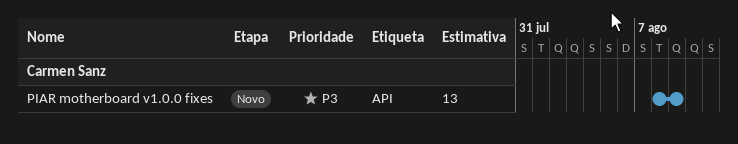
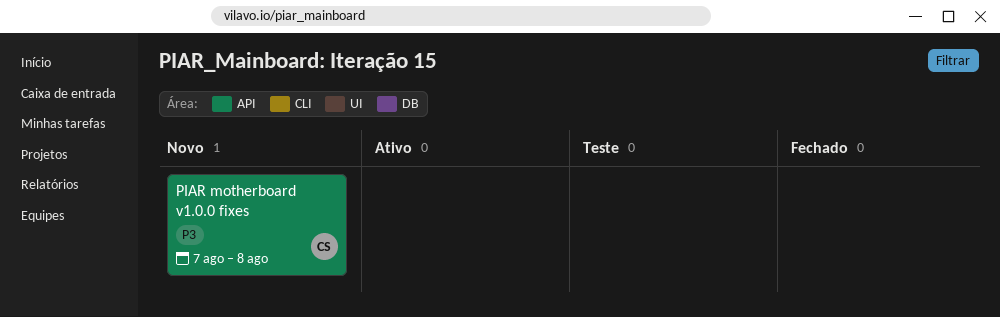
PIAR motherboard v1.0.0 fixes, start: Aug 8 -> Aug 7
PIAR motherboard v1.0.0 fixes, due: Aug 9 -> Aug 8

